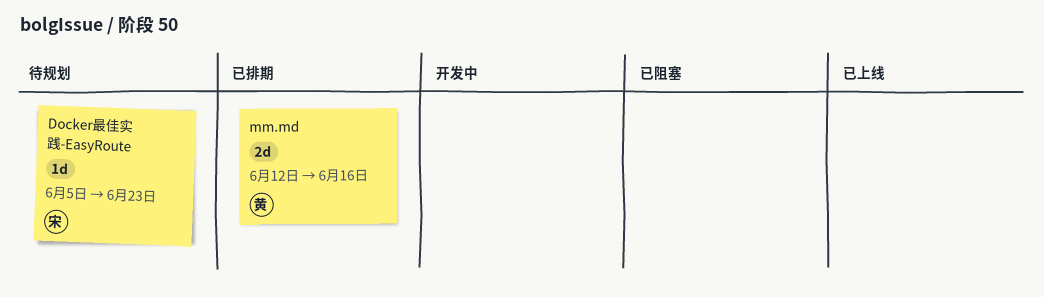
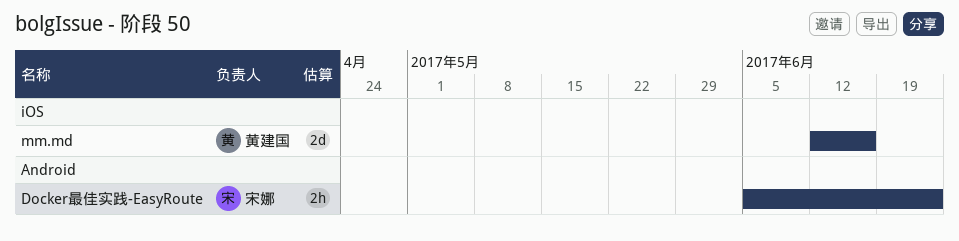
Docker最佳实践-EasyRoute, estimate: 1d -> 2h

